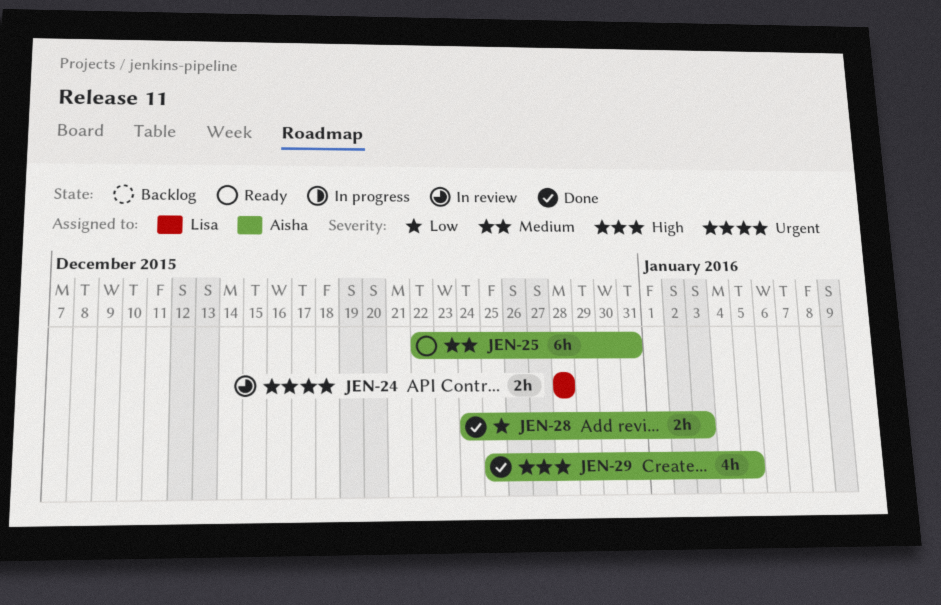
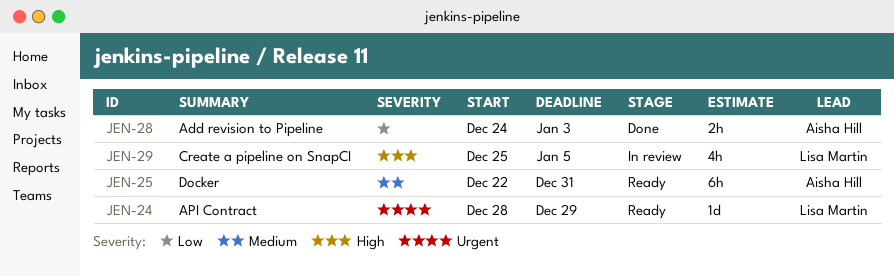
JEN-24, status: In review -> Ready
JEN-24, estimate: 2h -> 1d
JEN-24, due: Dec 28 -> Dec 29
JEN-29, status: Done -> In review
JEN-29, owner: Aisha Hill -> Lisa Martin

